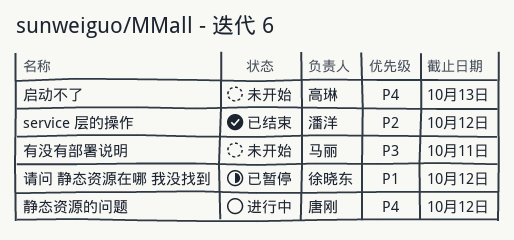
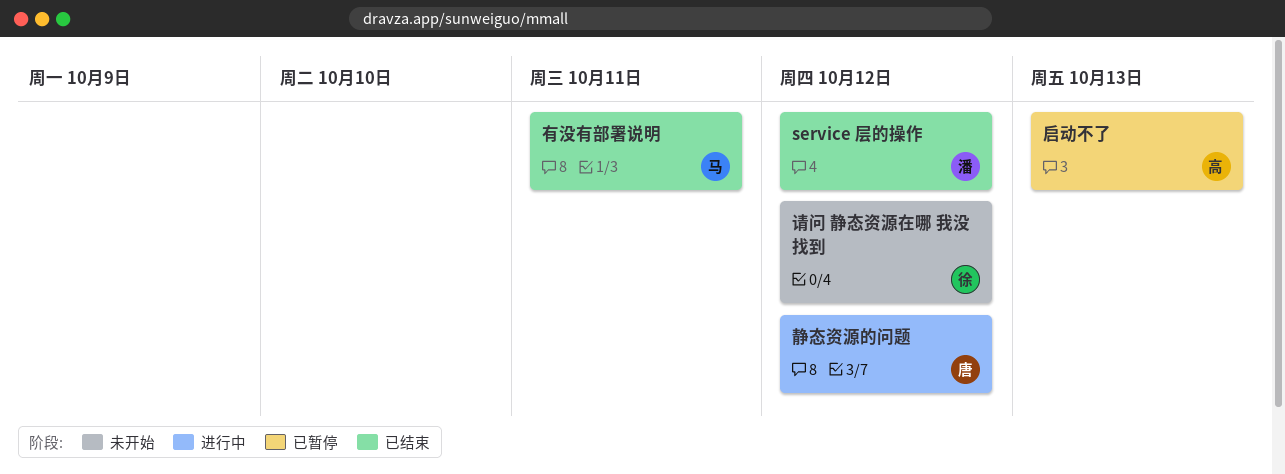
启动不了, status: 未开始 -> 已暂停
有没有部署说明, status: 未开始 -> 已结束
请问 静态资源在哪 我没找到, status: 已暂停 -> 未开始

